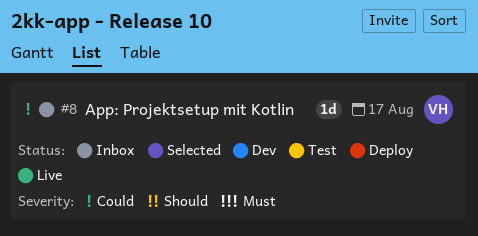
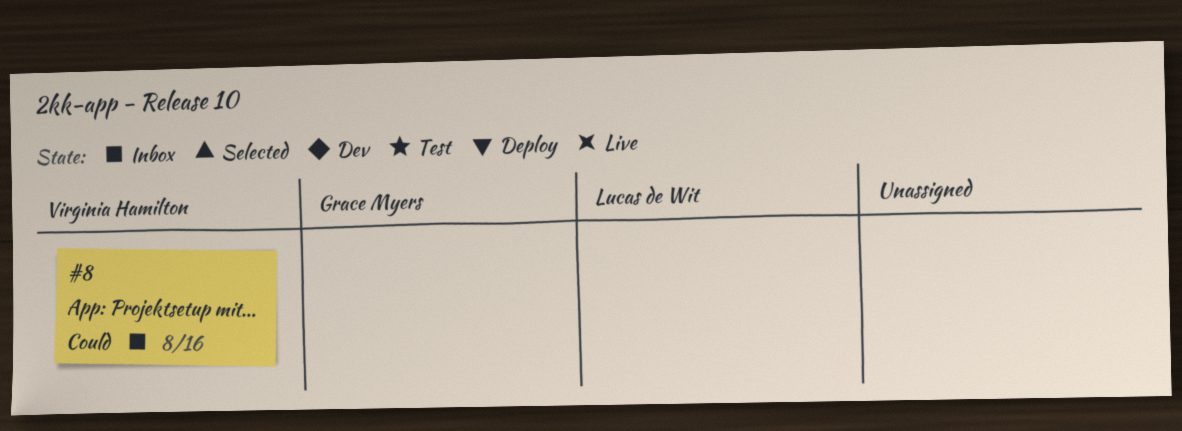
#8, due: Aug 17 -> Aug 16

